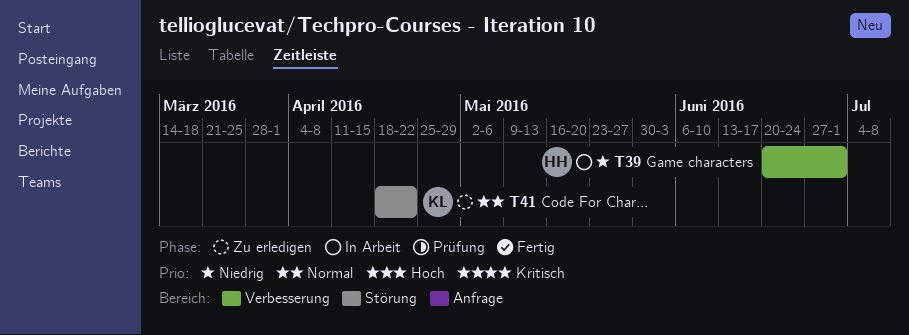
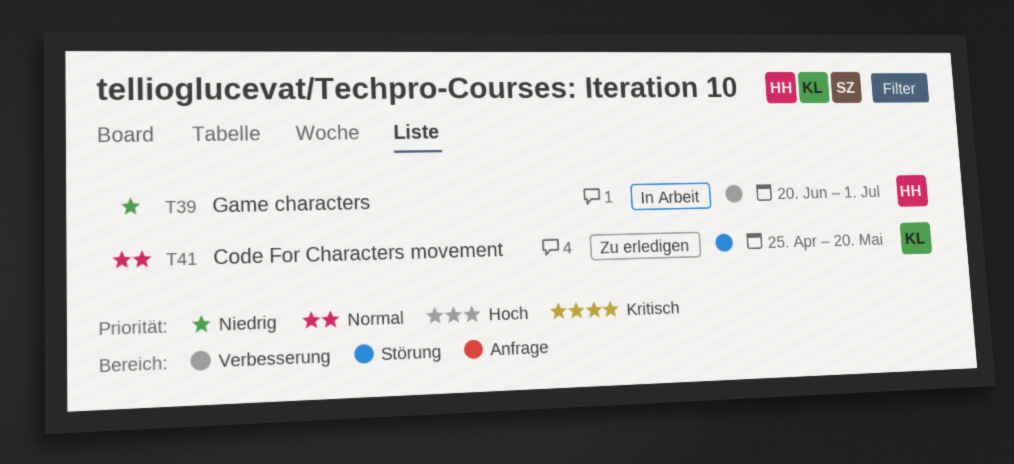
T41, start: Apr 18 -> Apr 25
T41, due: Apr 22 -> May 20

